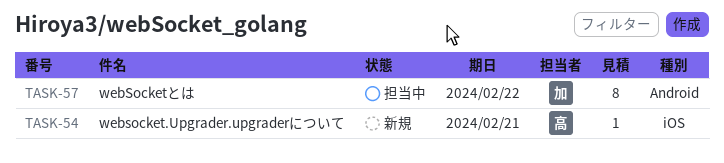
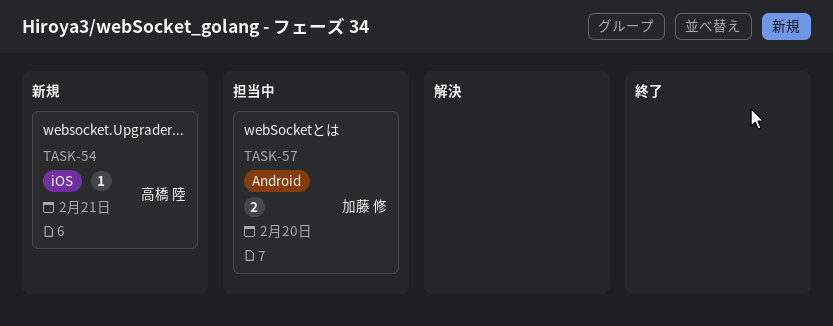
TASK-57, estimate: 8 -> 2
TASK-57, due: Feb 22 -> Feb 20

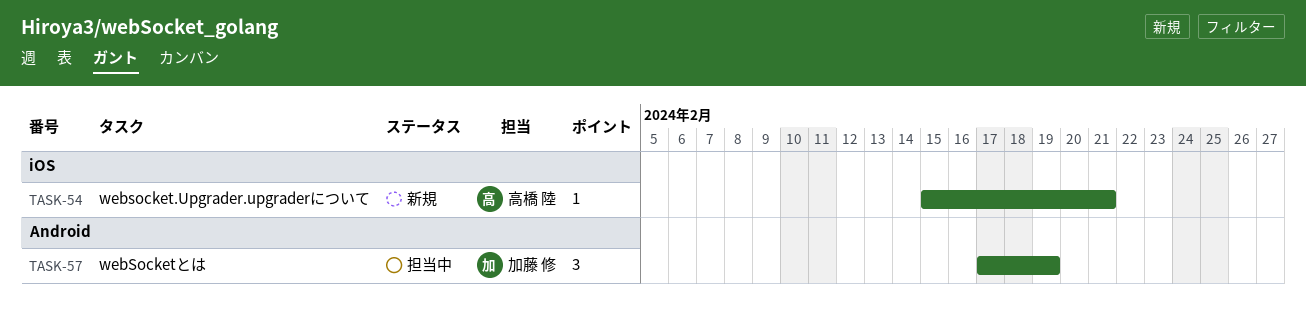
TASK-57, estimate: 2 -> 3
TASK-57, due: Feb 20 -> Feb 19

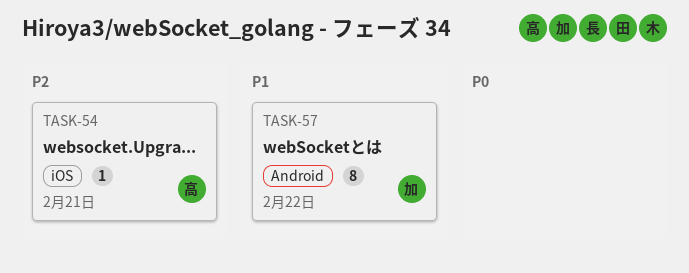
TASK-57, estimate: 3 -> 8
TASK-57, due: Feb 19 -> Feb 22

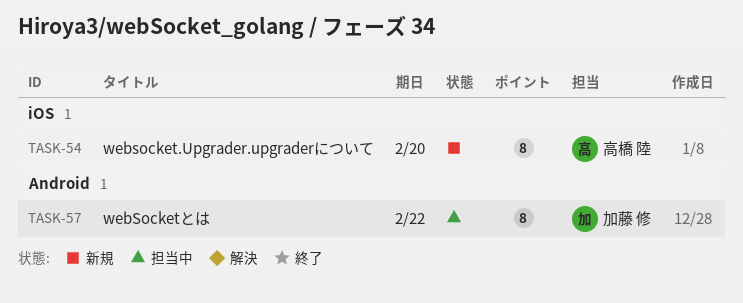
TASK-54, estimate: 1 -> 8
TASK-54, due: Feb 21 -> Feb 20

